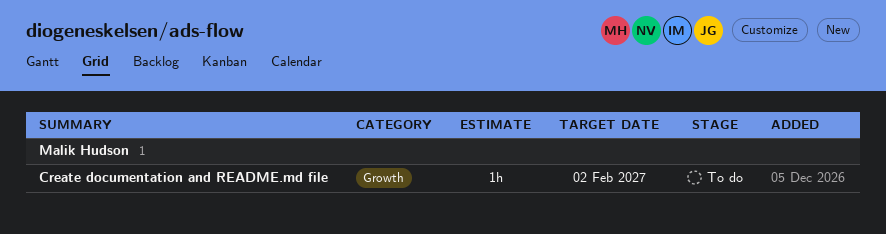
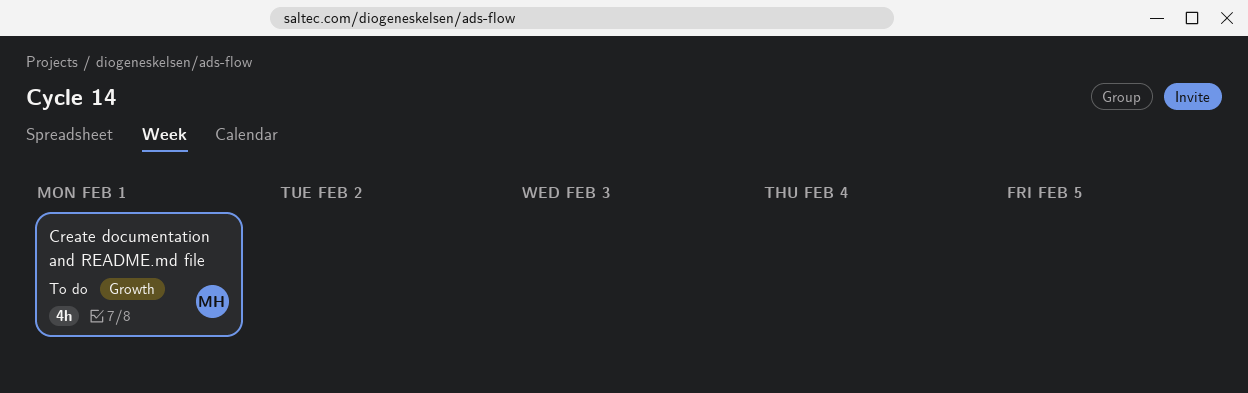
Create documentation and README.md file, estimate: 1h -> 4h
Create documentation and README.md file, due: Feb 2 -> Feb 1

